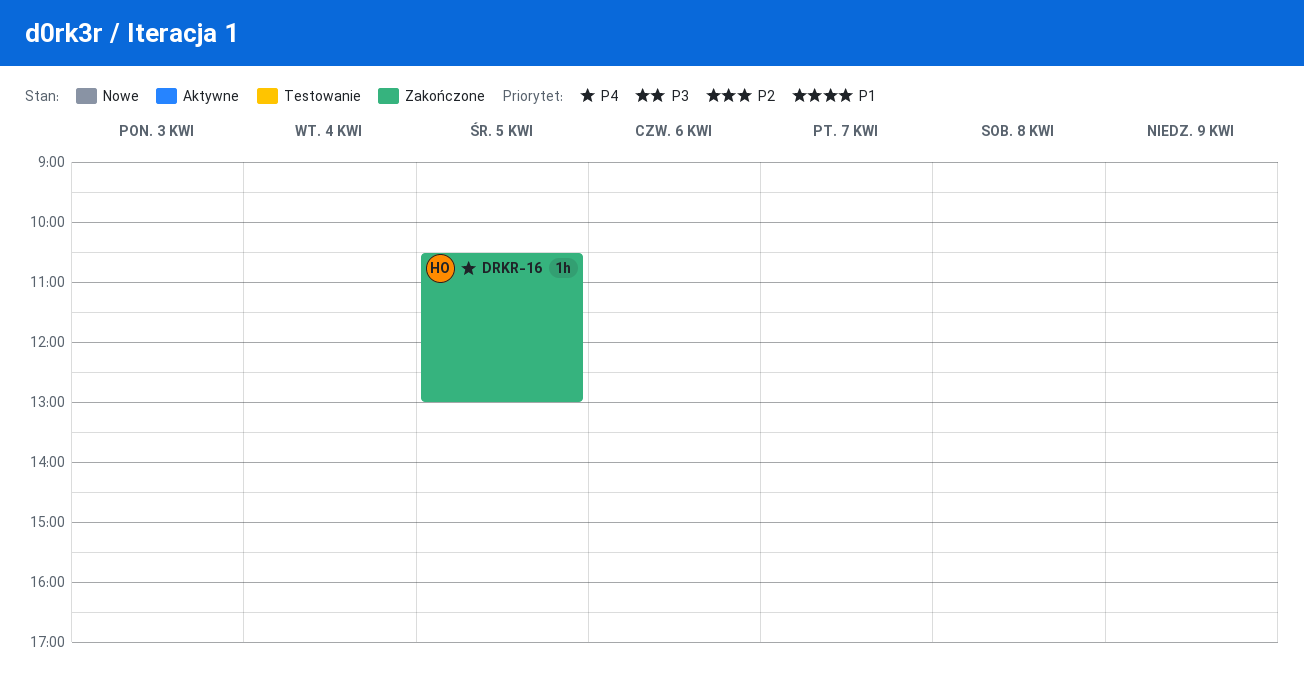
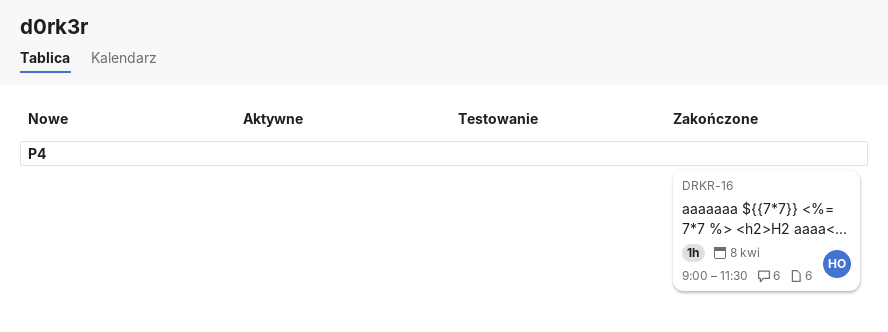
DRKR-16, day: Apr 5 -> Apr 8
DRKR-16, begins: 10:30 -> 09:00
DRKR-16, ends: 13:00 -> 11:30

